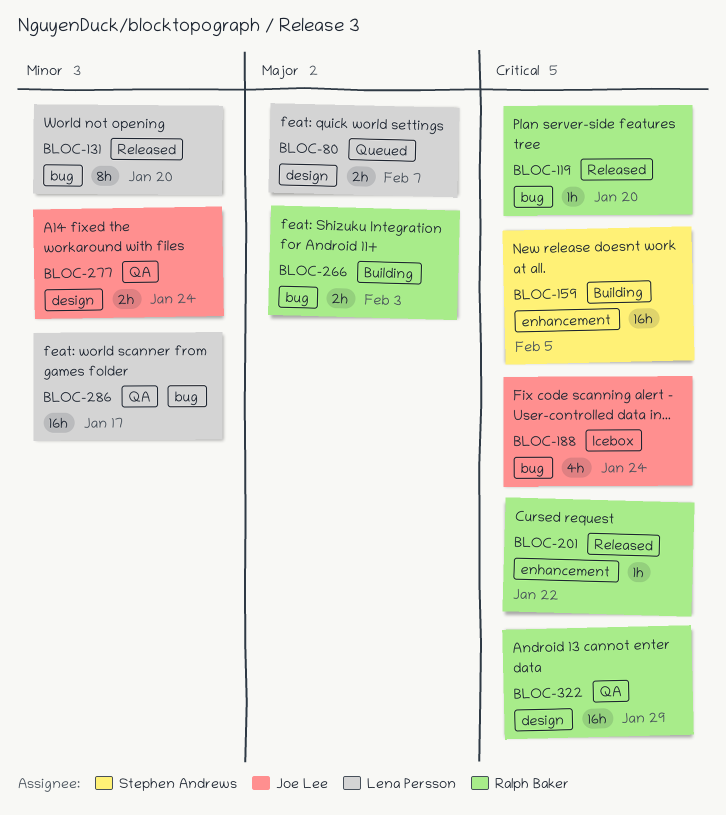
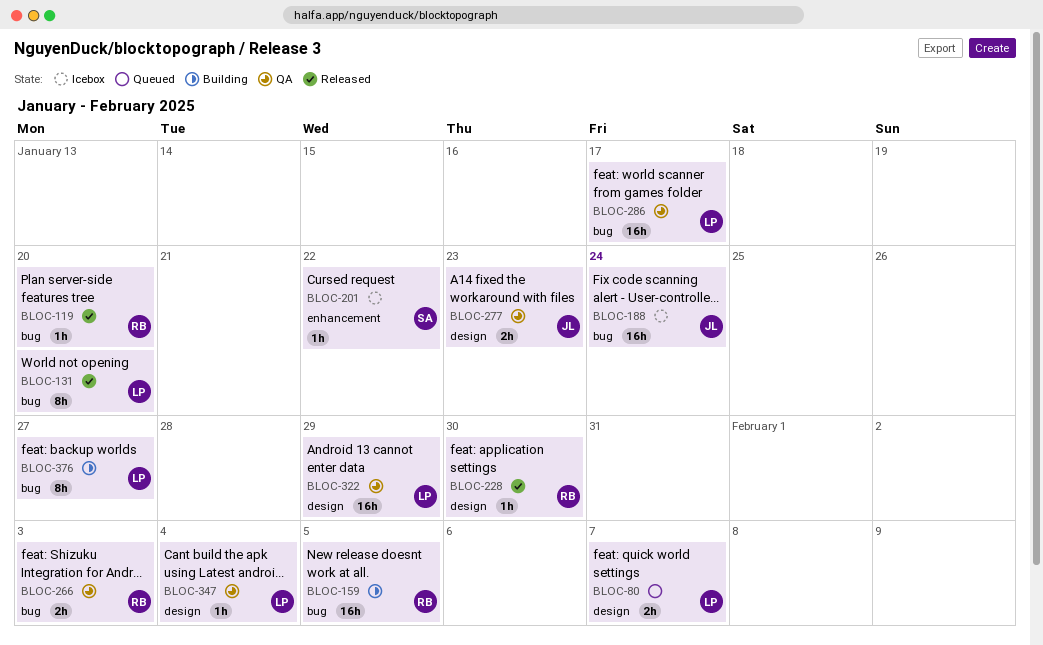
BLOC-159, owner: Stephen Andrews -> Ralph Baker
BLOC-159, label: enhancement -> bug
BLOC-188, estimate: 4h -> 16h
BLOC-201, status: Released -> Icebox
BLOC-201, owner: Ralph Baker -> Stephen Andrews
BLOC-228: none -> present
BLOC-266, status: Building -> QA
BLOC-277, due: Jan 24 -> Jan 23
BLOC-322, owner: Ralph Baker -> Lena Persson
BLOC-347: none -> present
BLOC-376: none -> present

